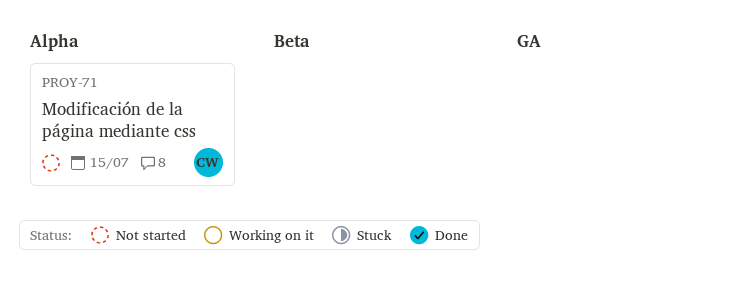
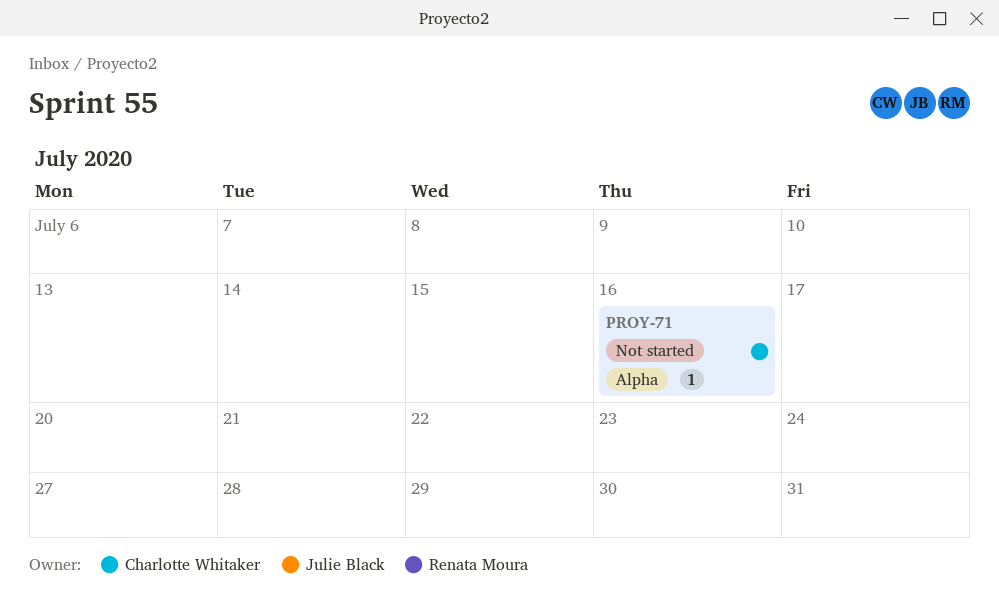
PROY-71, due: Jul 15 -> Jul 16

